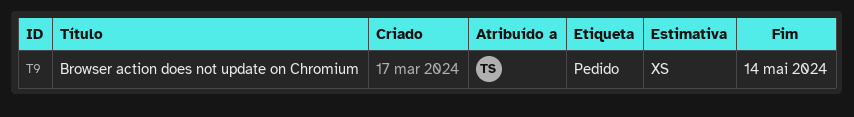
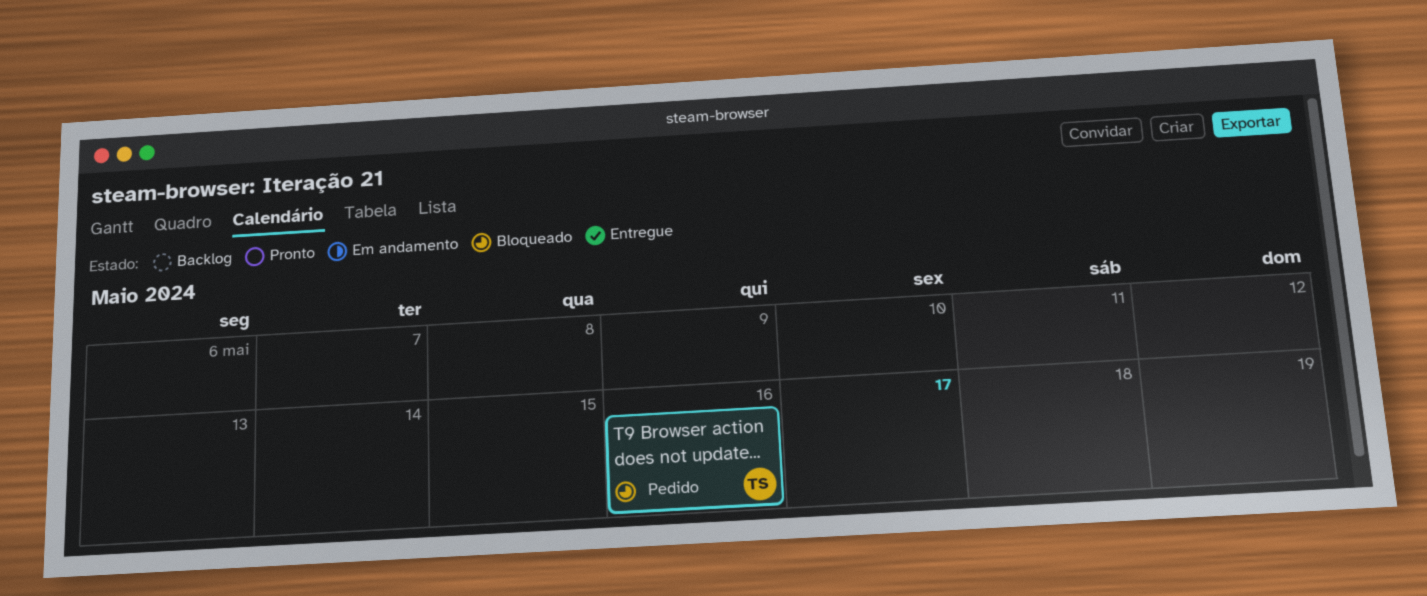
T9, due: May 14 -> May 16

